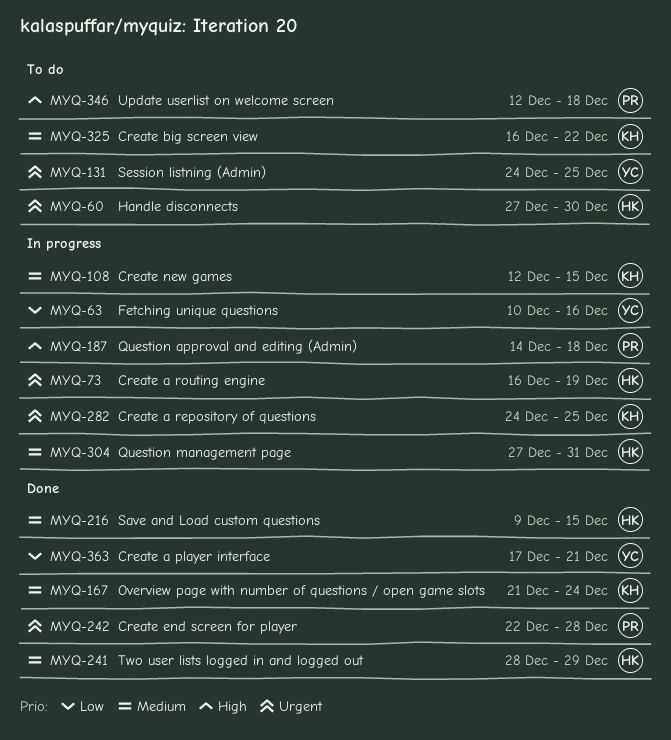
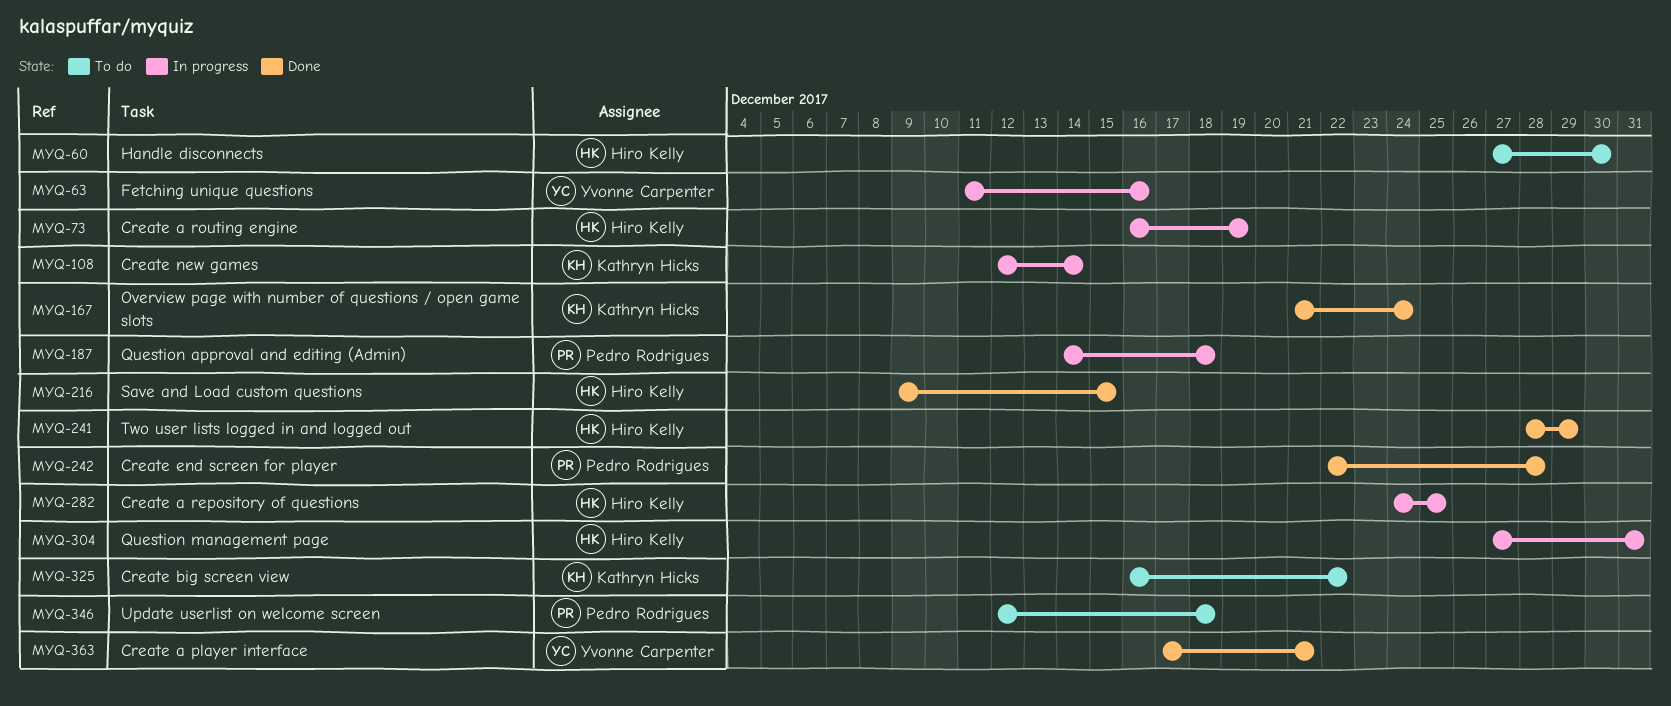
MYQ-63, start: Dec 10 -> Dec 11
MYQ-108, due: Dec 15 -> Dec 14
MYQ-131: present -> none
MYQ-282, owner: Kathryn Hicks -> Hiro Kelly

